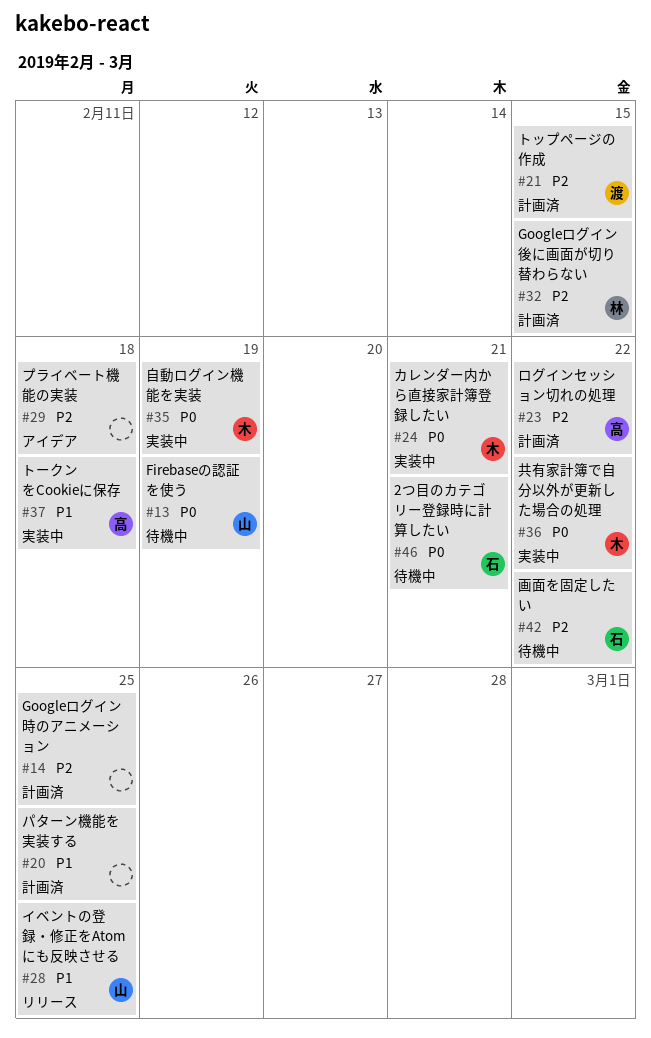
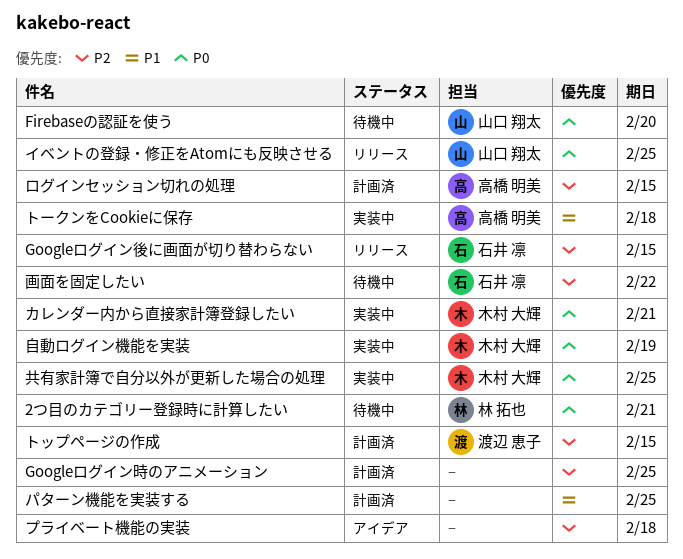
2つ目のカテゴリー登録時に計算したい, owner: 石井 凛 -> 林 拓也
Firebaseの認証を使う, due: Feb 19 -> Feb 20
Googleログイン後に画面が切り替わらない, status: 計画済 -> リリース
Googleログイン後に画面が切り替わらない, owner: 林 拓也 -> 石井 凛
イベントの登録・修正をAtomにも反映させる, priority: P1 -> P0
ログインセッション切れの処理, due: Feb 22 -> Feb 15
共有家計簿で自分以外が更新した場合の処理, due: Feb 22 -> Feb 25

